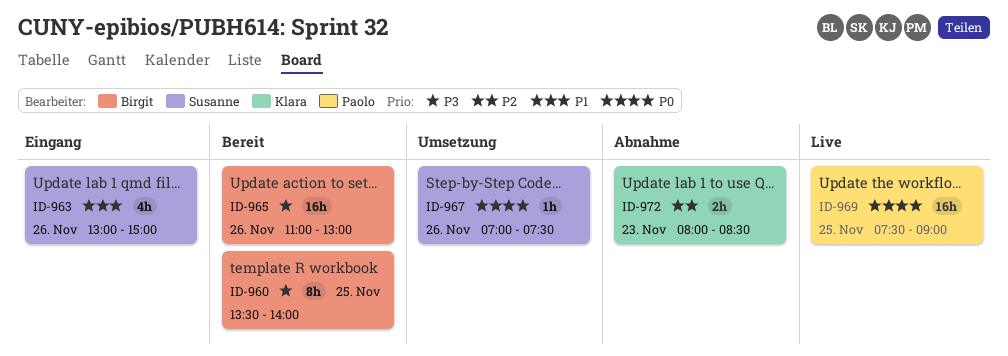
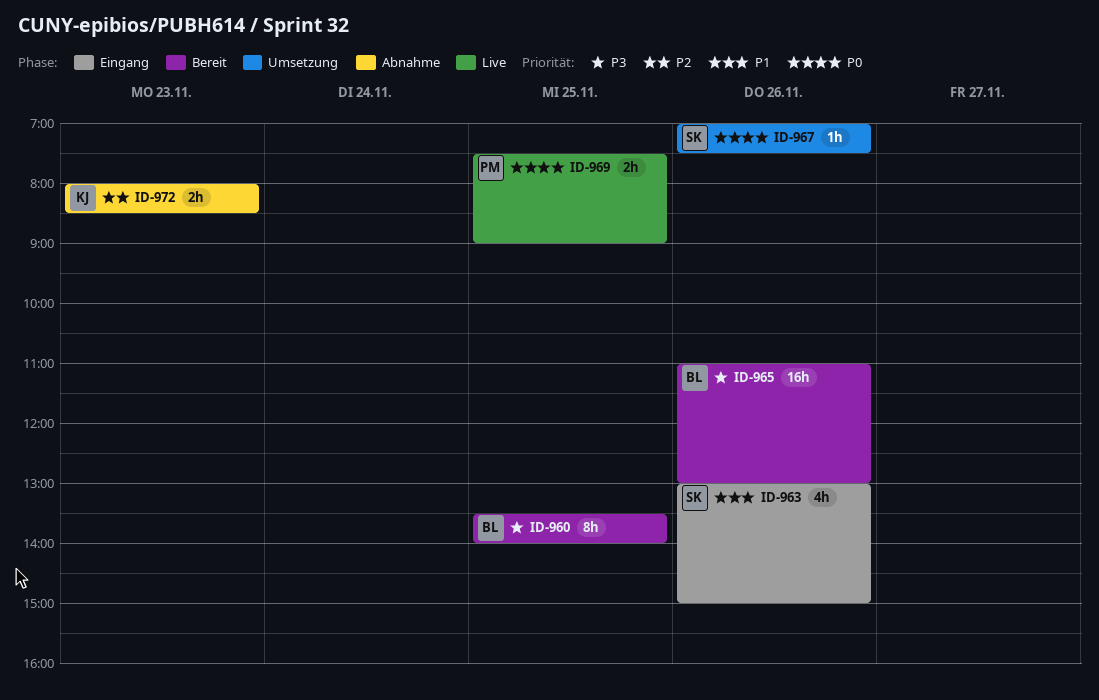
ID-969, estimate: 16h -> 2h

